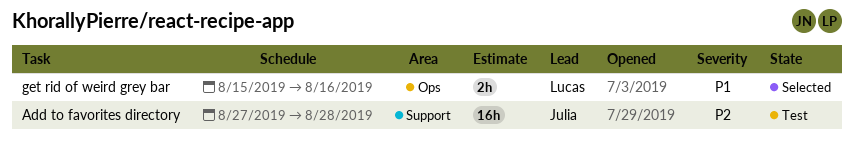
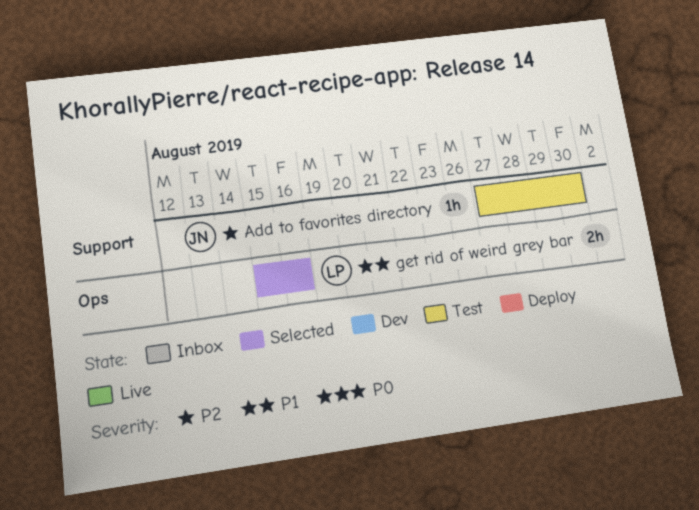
Add to favorites directory, estimate: 16h -> 1h
Add to favorites directory, due: Aug 28 -> Aug 30

